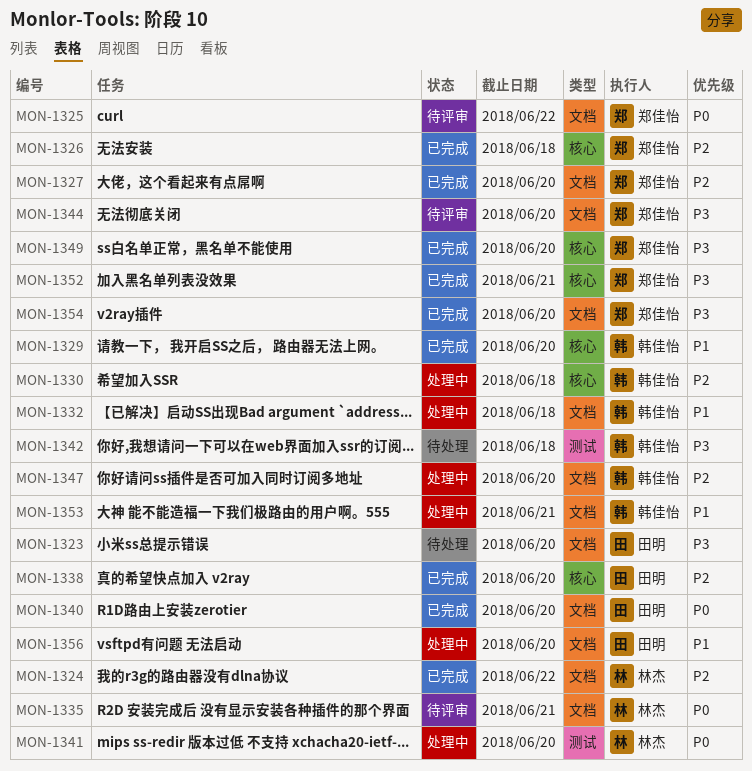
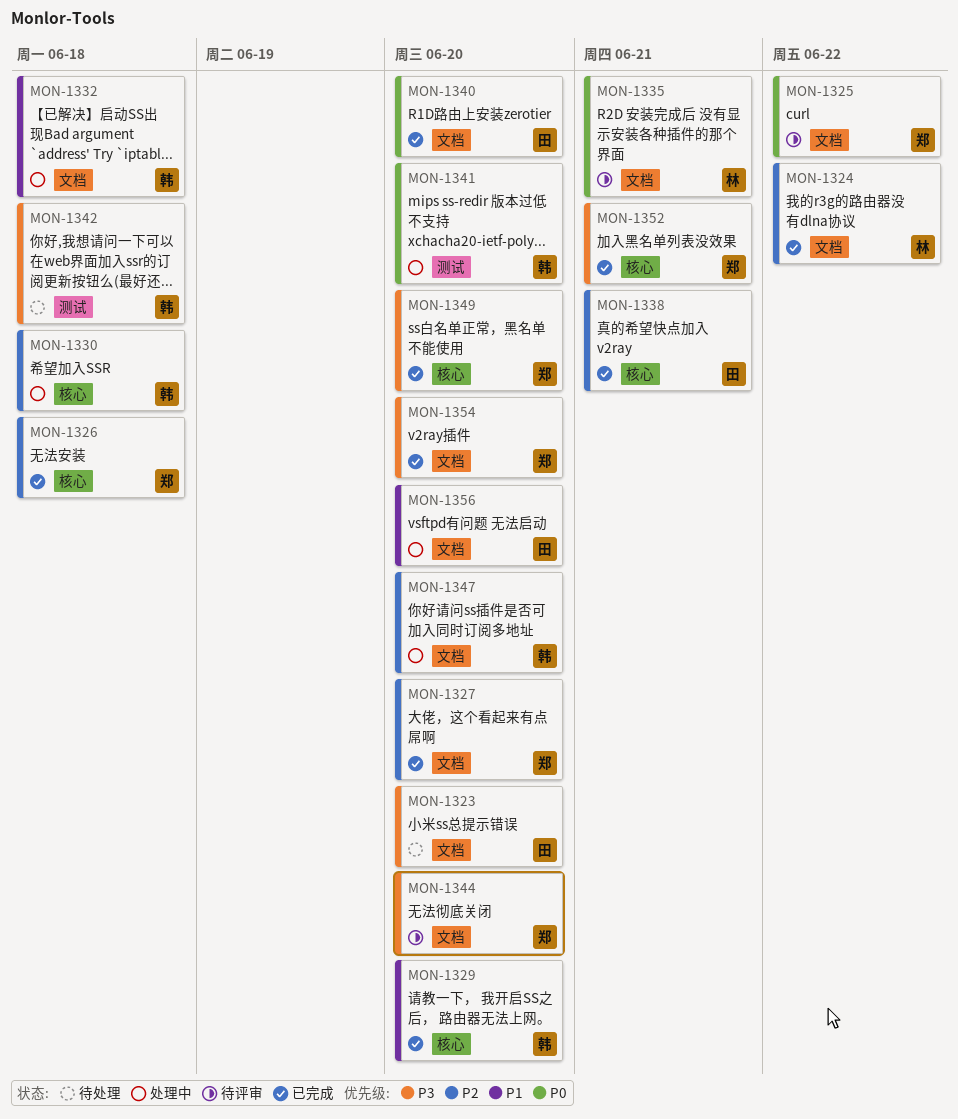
MON-1338, due: Jun 20 -> Jun 21
MON-1341, owner: 林杰 -> 韩佳怡
MON-1353: present -> none

